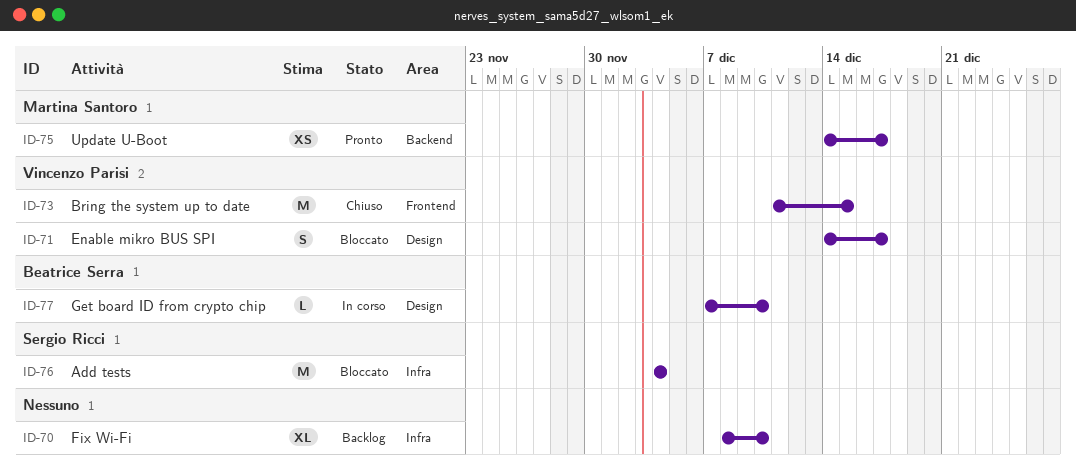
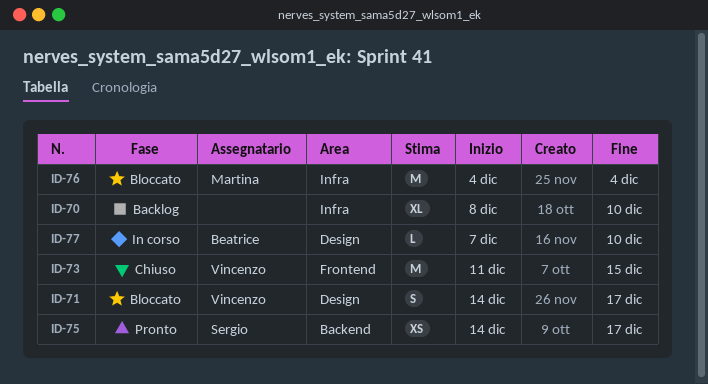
ID-75, owner: Martina Santoro -> Sergio Ricci
ID-76, owner: Sergio Ricci -> Martina Santoro

